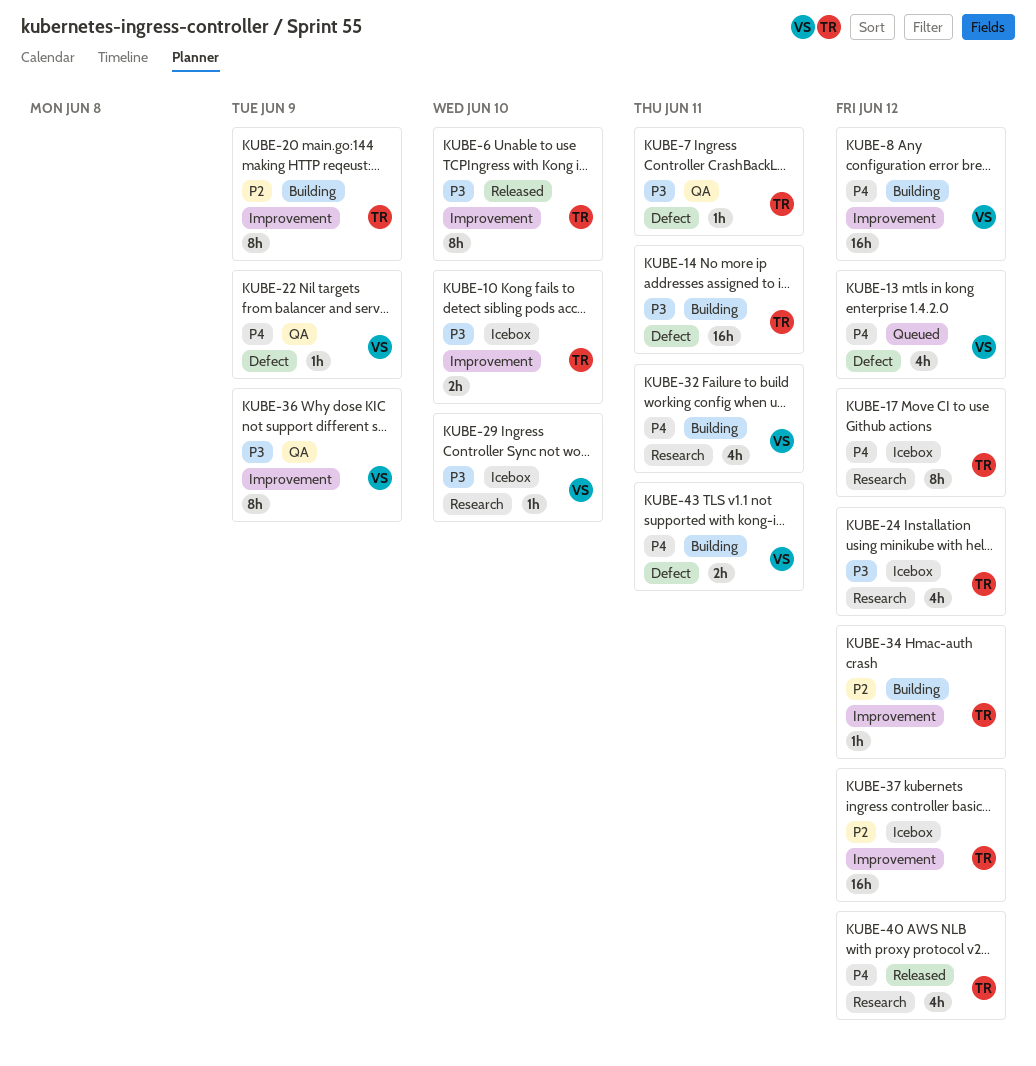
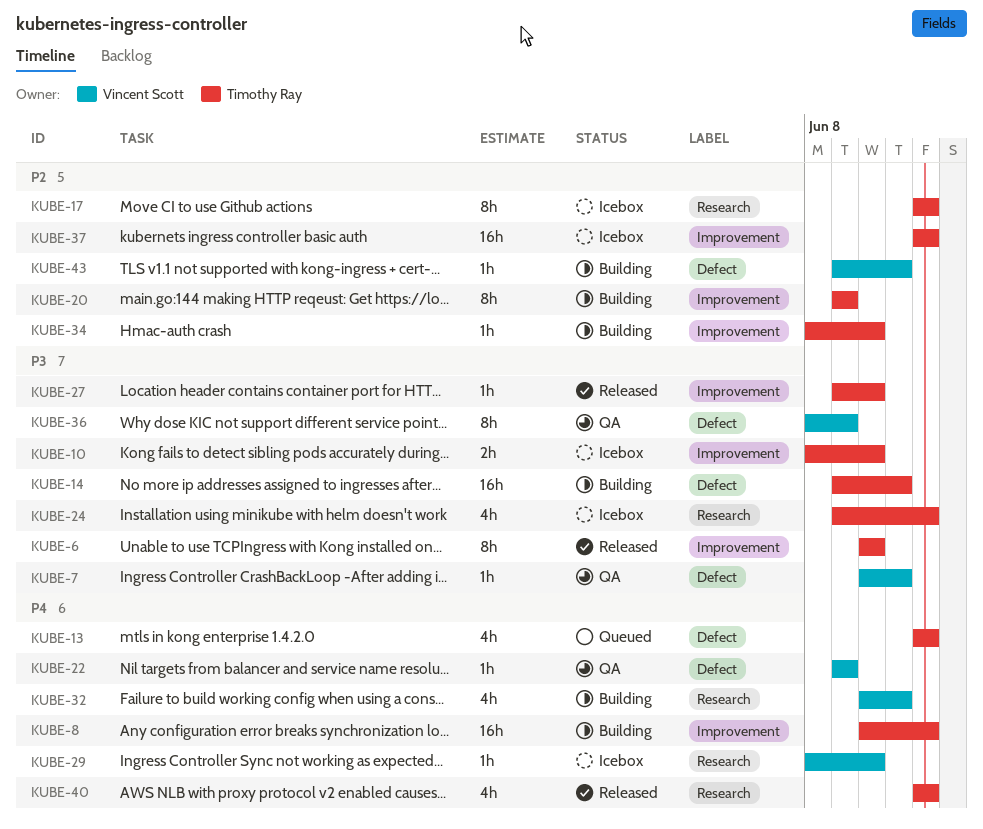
KUBE-7, owner: Timothy Ray -> Vincent Scott
KUBE-8, owner: Vincent Scott -> Timothy Ray
KUBE-13, owner: Vincent Scott -> Timothy Ray
KUBE-17, priority: P4 -> P2
KUBE-27: none -> present
KUBE-29, priority: P3 -> P4
KUBE-34, due: Jun 12 -> Jun 10
KUBE-36, label: Improvement -> Defect
KUBE-43, priority: P4 -> P2
KUBE-43, estimate: 2h -> 1h

